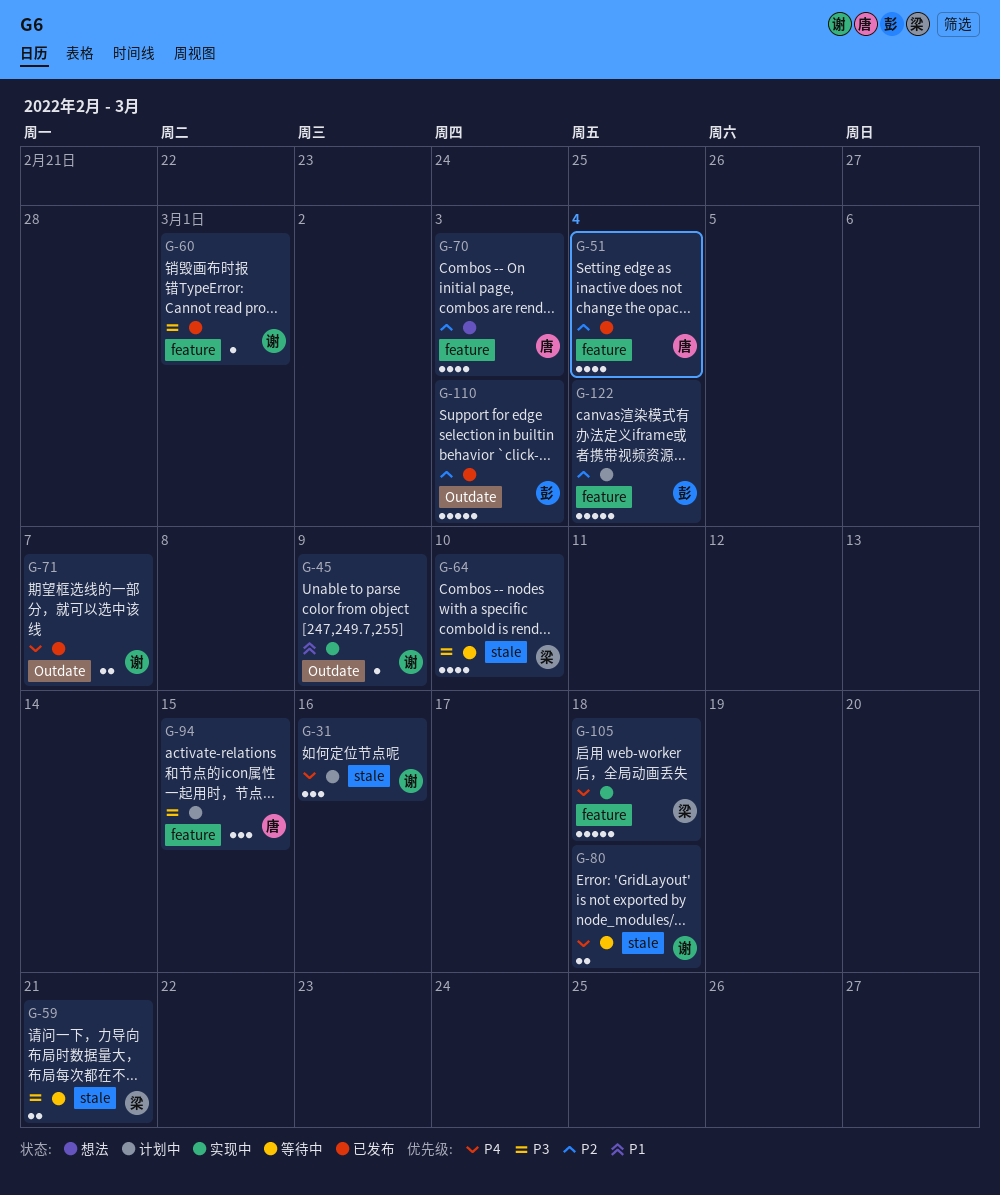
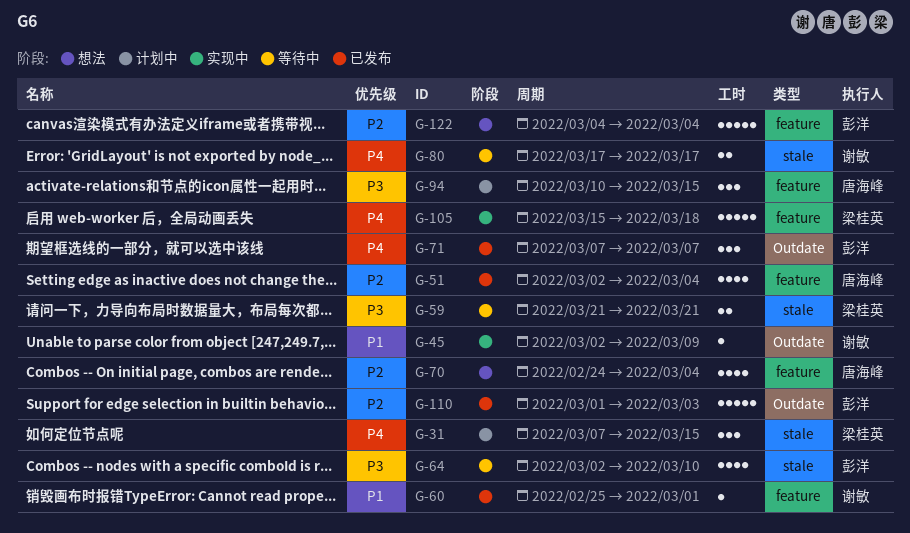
G-31, owner: 谢敏 -> 梁桂英
G-31, due: Mar 16 -> Mar 15
G-60, priority: P3 -> P1
G-64, owner: 梁桂英 -> 彭洋
G-70, due: Mar 3 -> Mar 4
G-71, owner: 谢敏 -> 彭洋
G-71, estimate: 2 -> 3
G-80, due: Mar 18 -> Mar 17
G-122, status: 计划中 -> 想法

